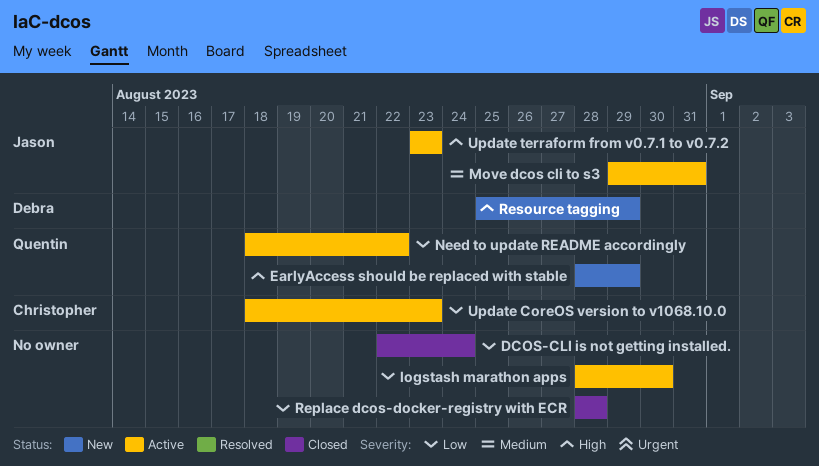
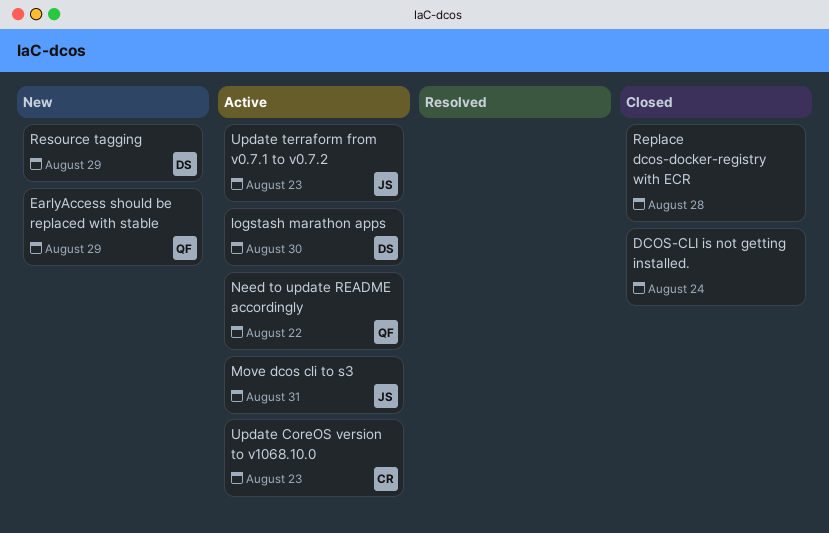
logstash marathon apps, owner: none -> Debra

